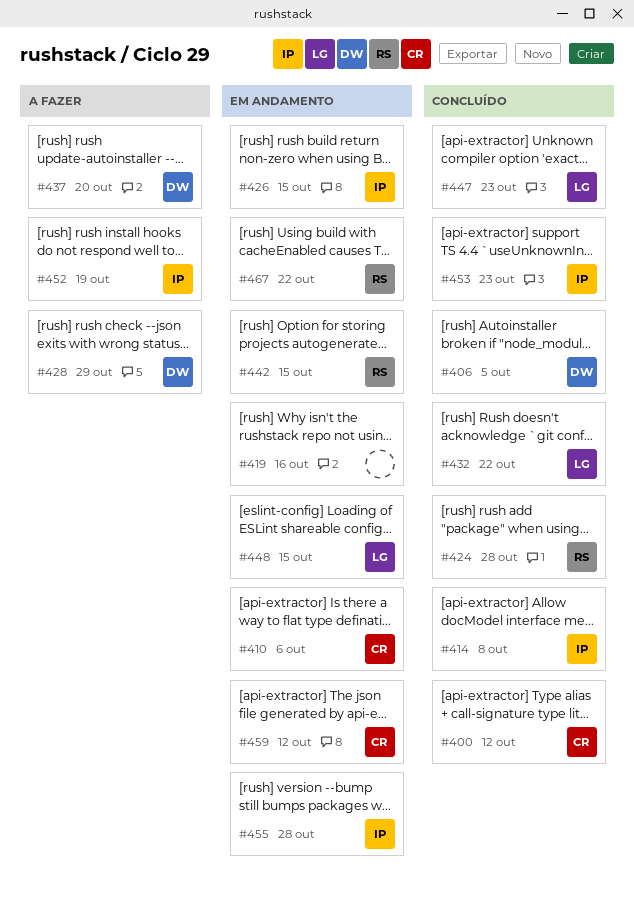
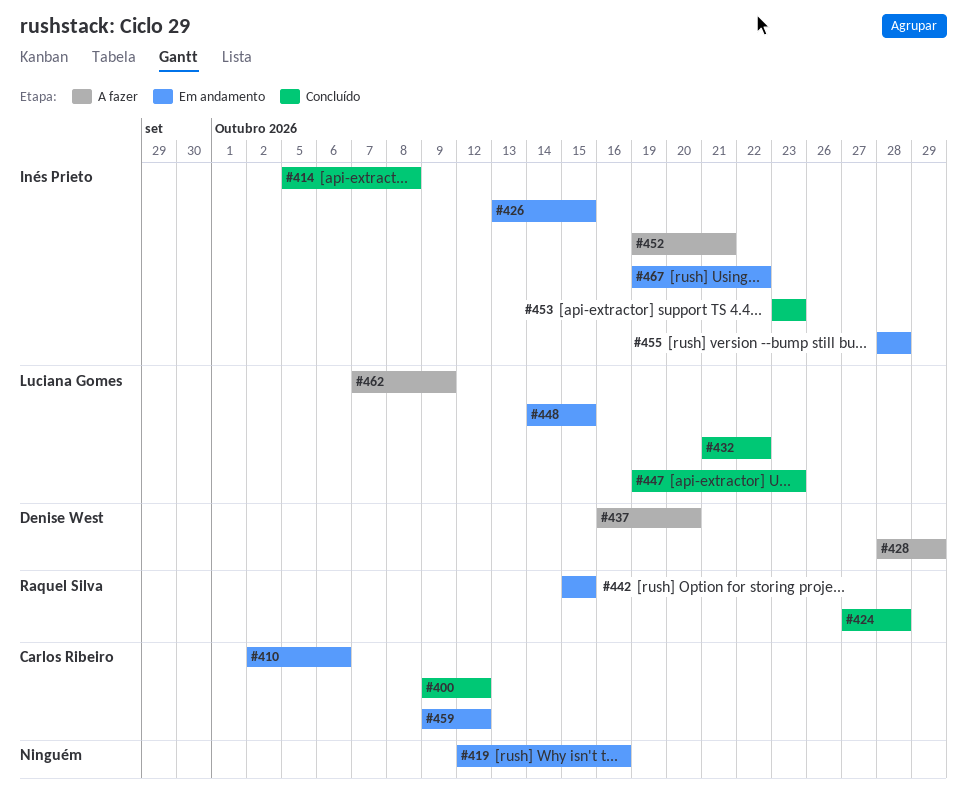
#406: present -> none
#452, due: Oct 19 -> Oct 21
#462: none -> present
#467, owner: Raquel Silva -> Inés Prieto

